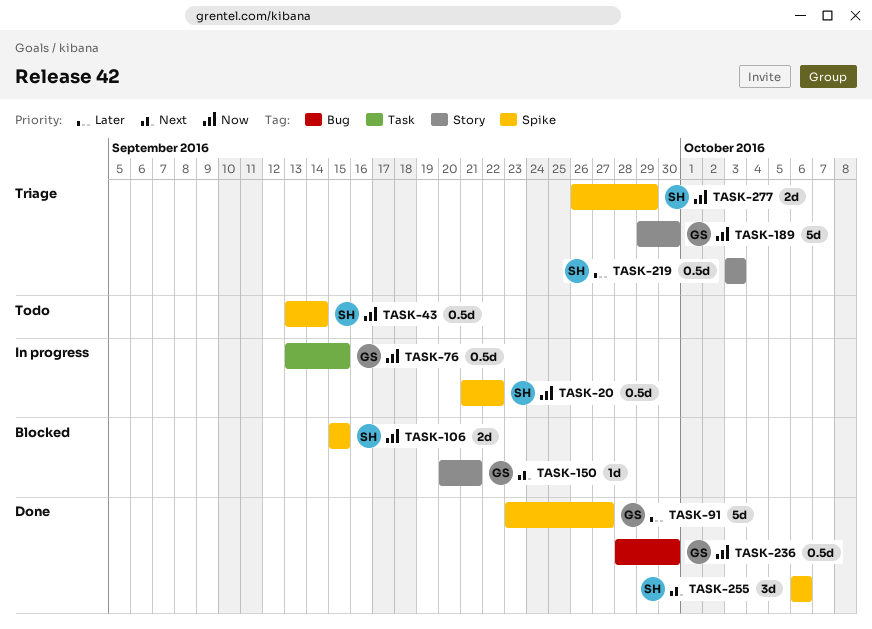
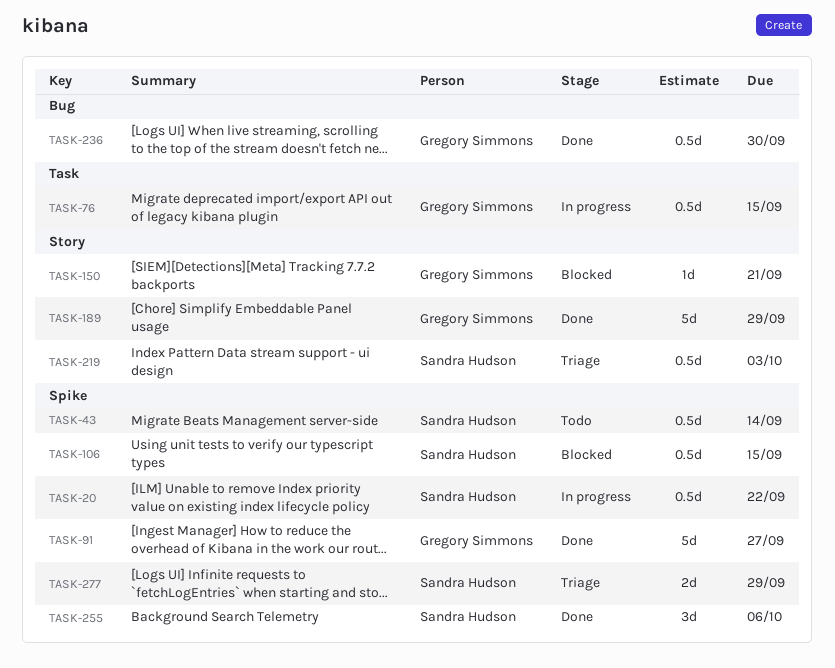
TASK-106, estimate: 2d -> 0.5d
TASK-189, status: Triage -> Done
TASK-189, due: Sep 30 -> Sep 29

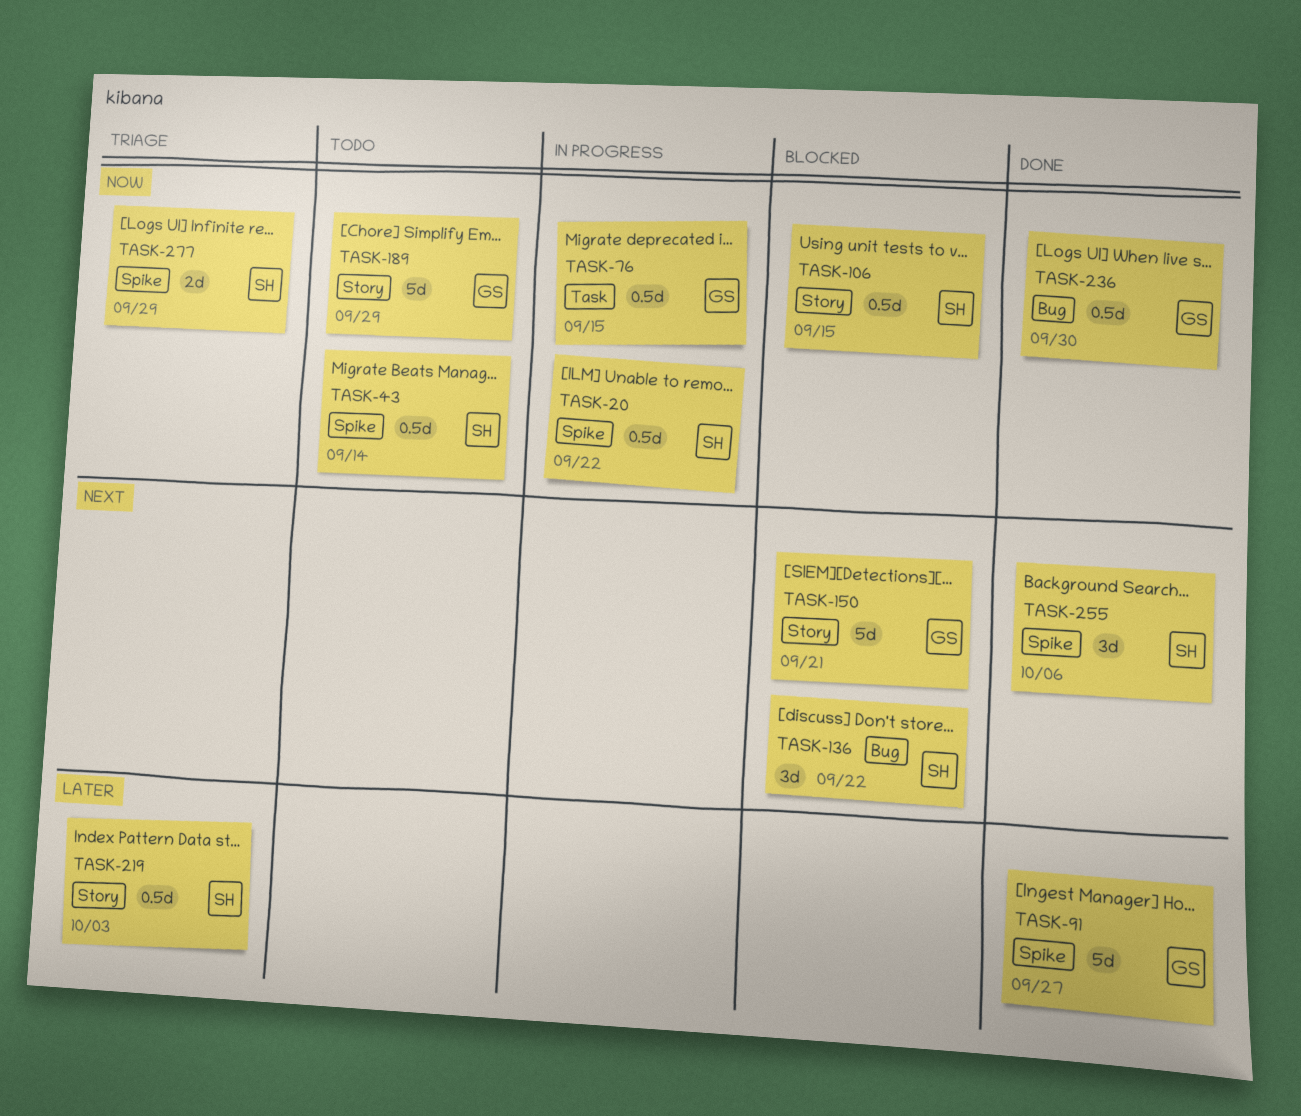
TASK-106, label: Spike -> Story
TASK-136: none -> present
TASK-150, estimate: 1d -> 5d
TASK-189, status: Done -> Todo

